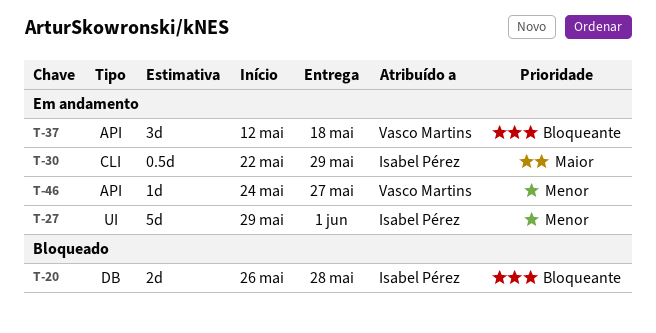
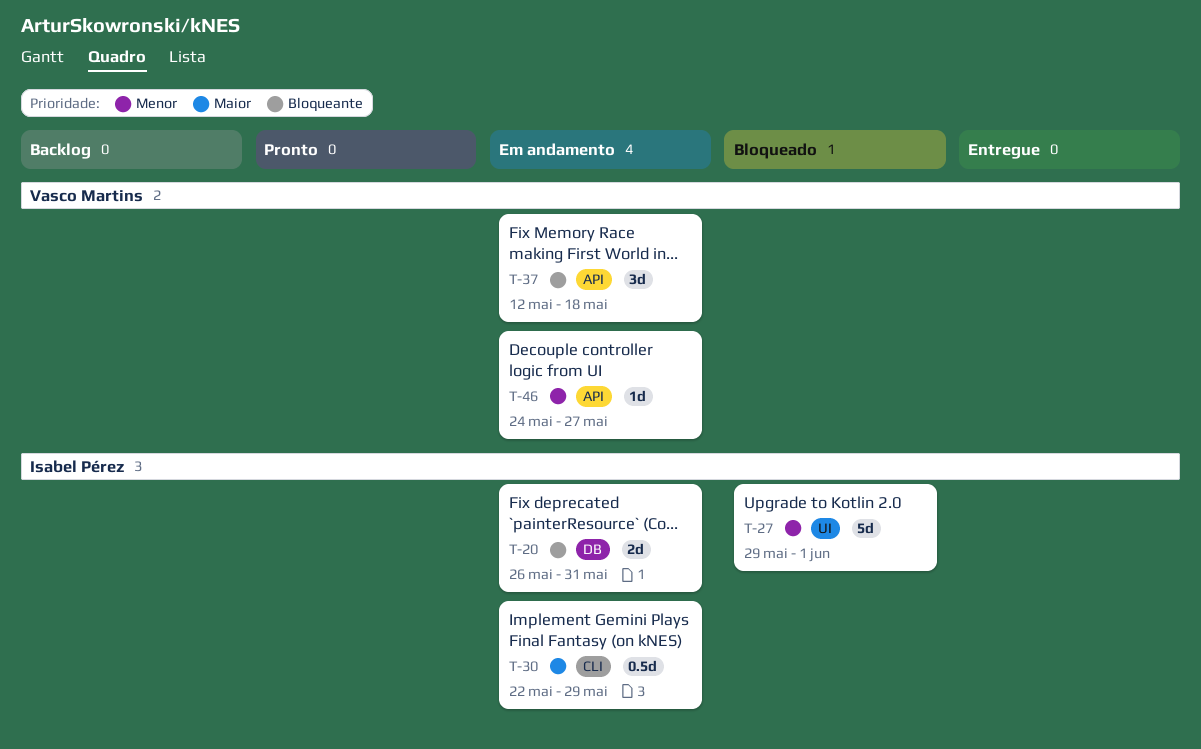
T-20, status: Bloqueado -> Em andamento
T-20, due: May 28 -> May 31
T-27, status: Em andamento -> Bloqueado

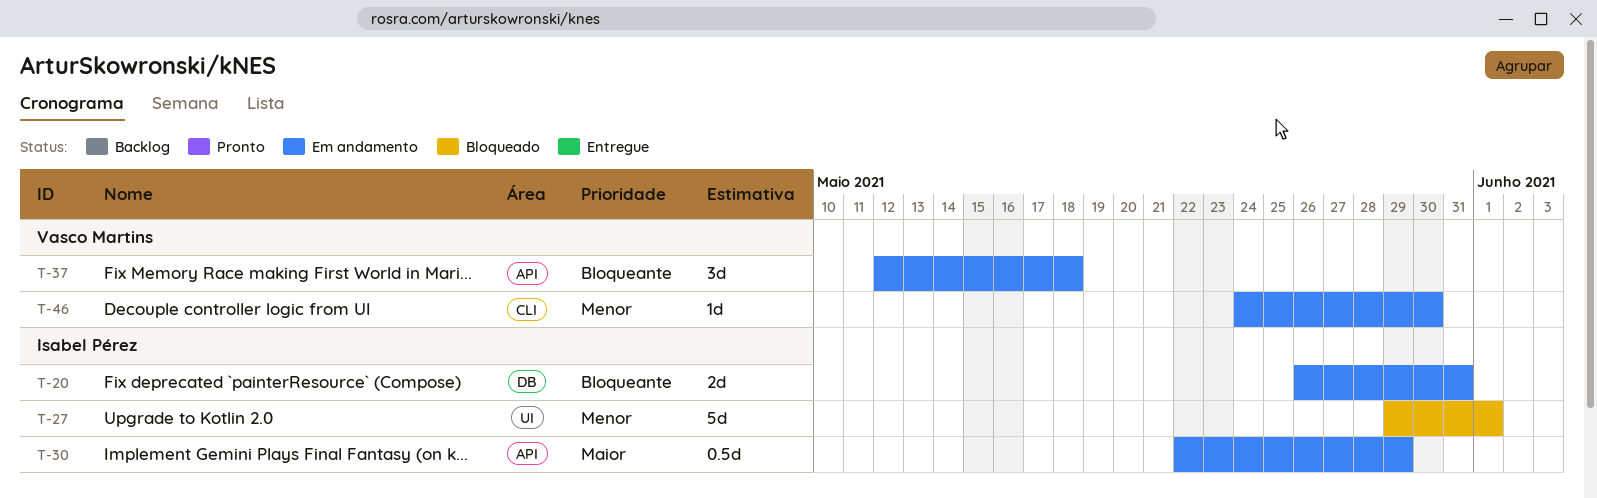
T-30, label: CLI -> API
T-46, label: API -> CLI
T-46, due: May 27 -> May 30

